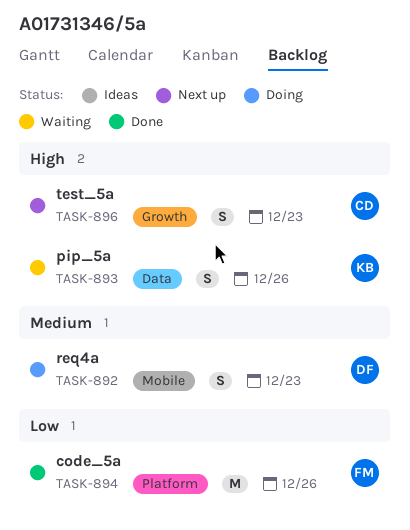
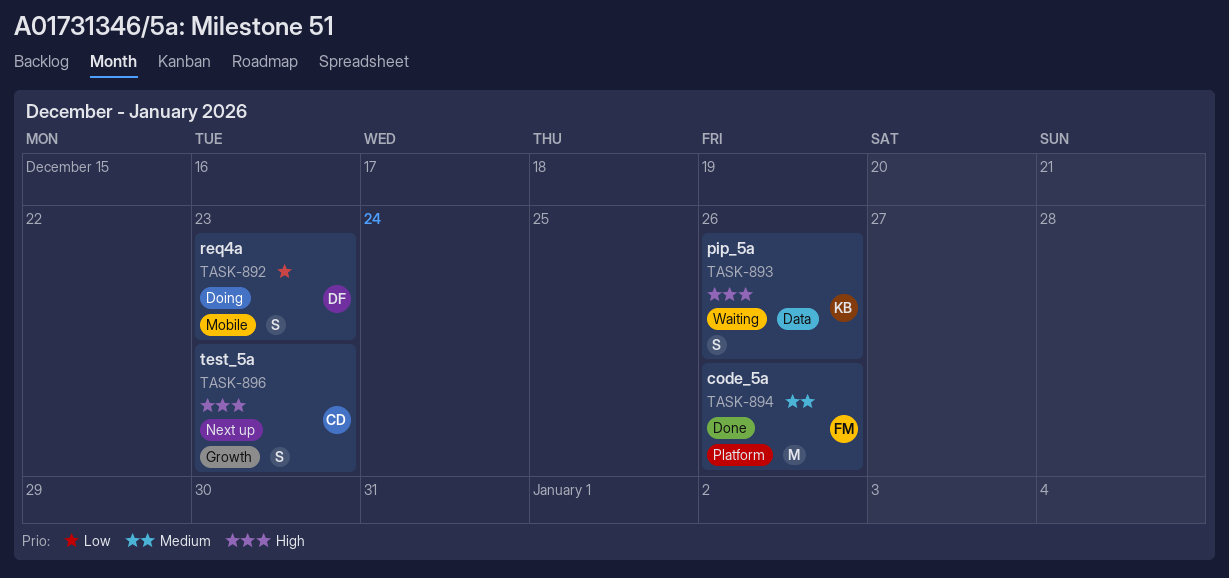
TASK-892, priority: Medium -> Low
TASK-894, priority: Low -> Medium

